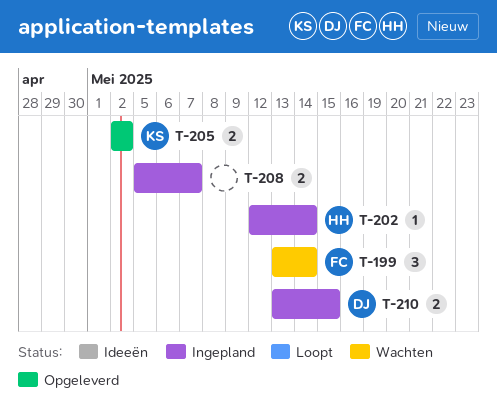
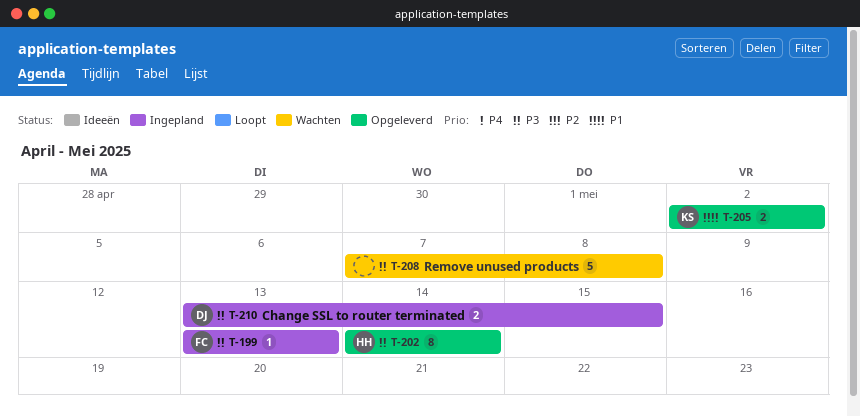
T-199, status: Wachten -> Ingepland
T-199, estimate: 3 -> 1
T-199, due: May 14 -> May 13
T-202, status: Ingepland -> Opgeleverd
T-202, estimate: 1 -> 8
T-202, start: May 12 -> May 14
T-208, status: Ingepland -> Wachten
T-208, estimate: 2 -> 5
T-208, start: May 5 -> May 7
T-208, due: May 7 -> May 8

